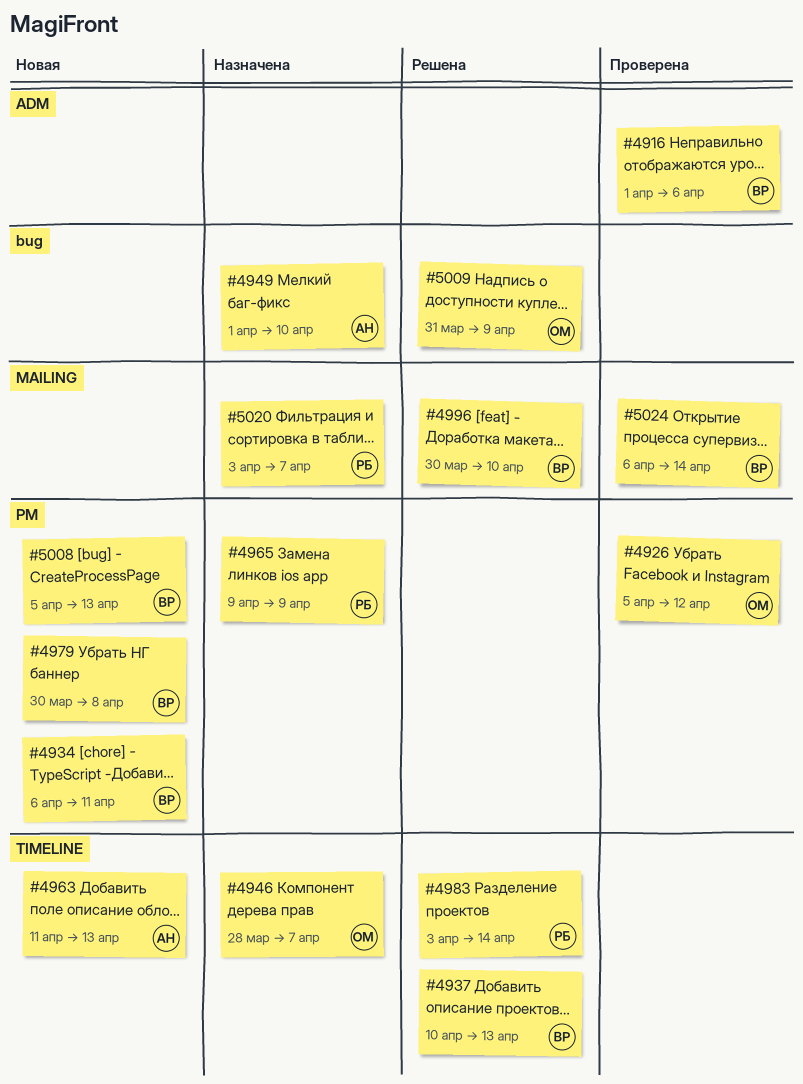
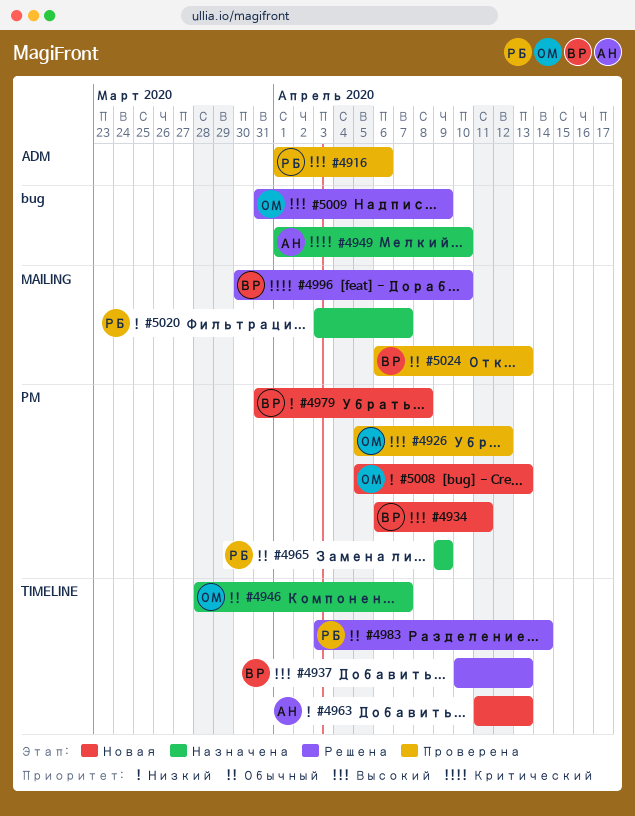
#4916, owner: ВР -> РБ
#4979, start: Mar 30 -> Mar 31
#5008, owner: ВР -> ОМ
#5024, due: Apr 14 -> Apr 13

